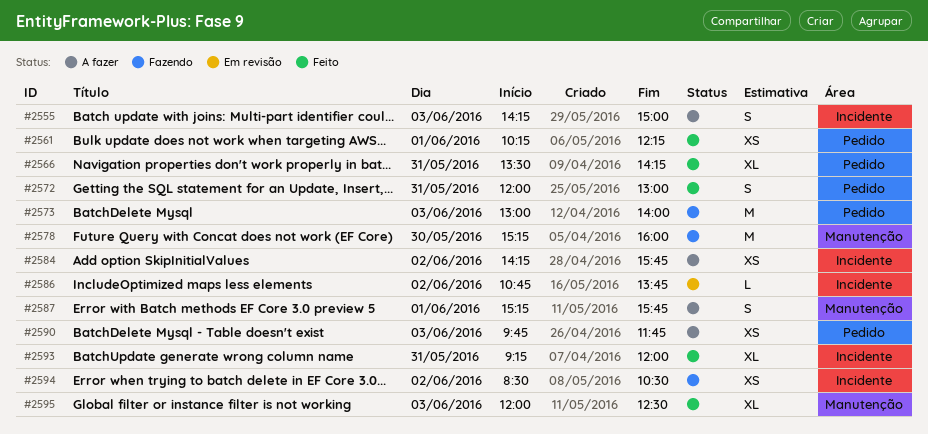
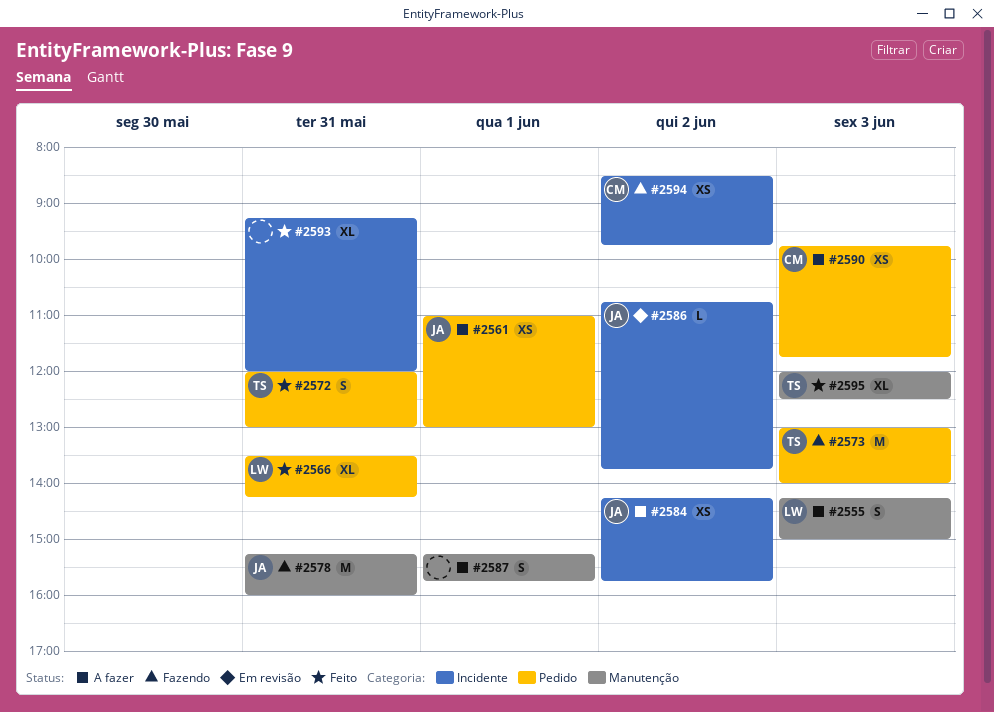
#2555, label: Incidente -> Manutenção
#2561, status: Feito -> A fazer
#2561, begins: 10:15 -> 11:00
#2561, ends: 12:15 -> 13:00
#2578, day: May 30 -> May 31
#2594, ends: 10:30 -> 09:45

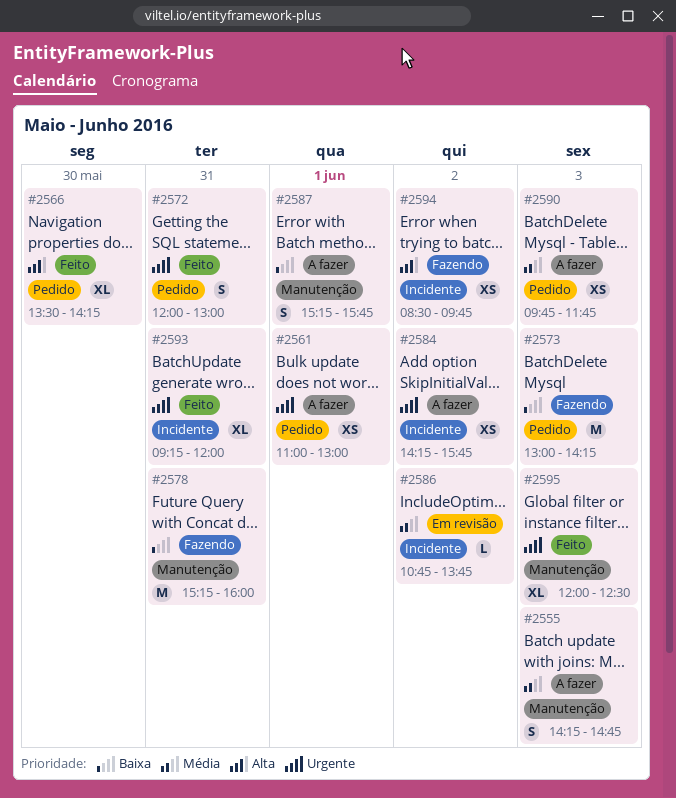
#2555, ends: 15:00 -> 14:45
#2566, day: May 31 -> May 30
#2573, ends: 14:00 -> 14:15

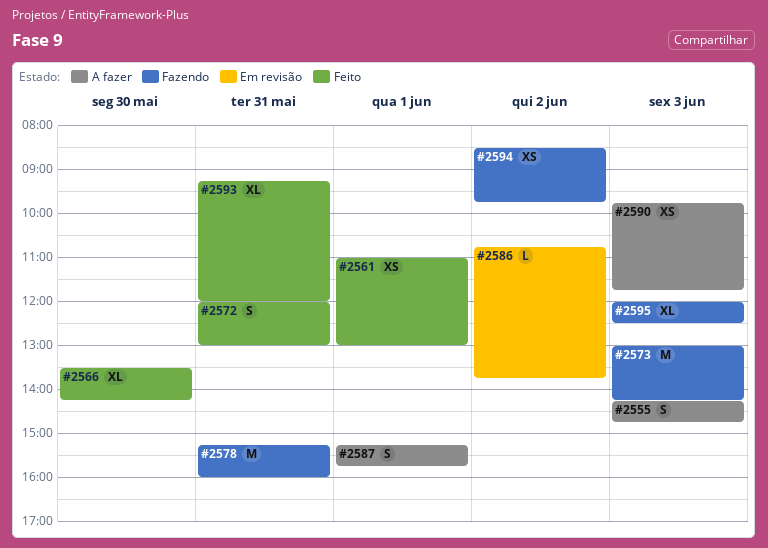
#2561, status: A fazer -> Feito
#2584: present -> none
#2595, status: Feito -> Fazendo

